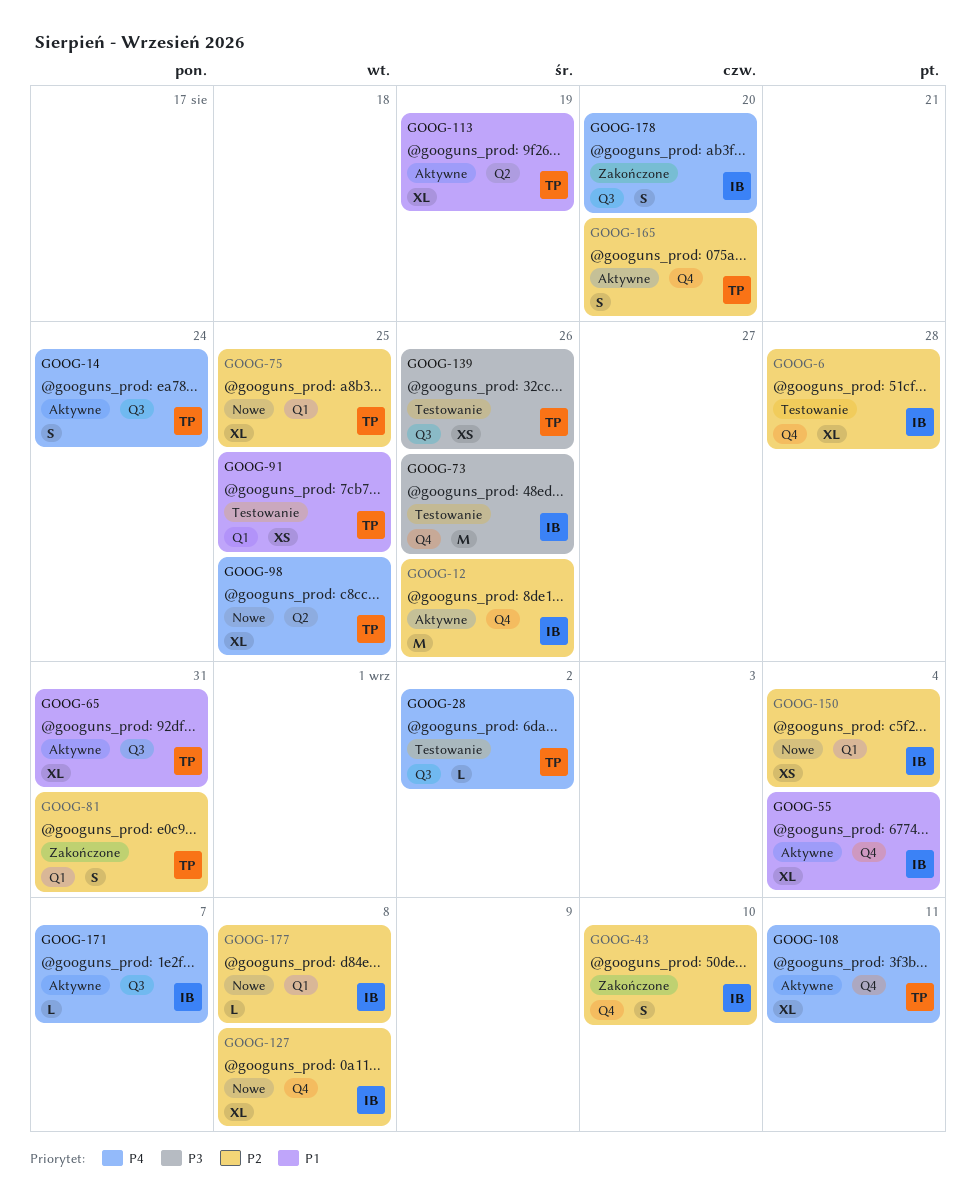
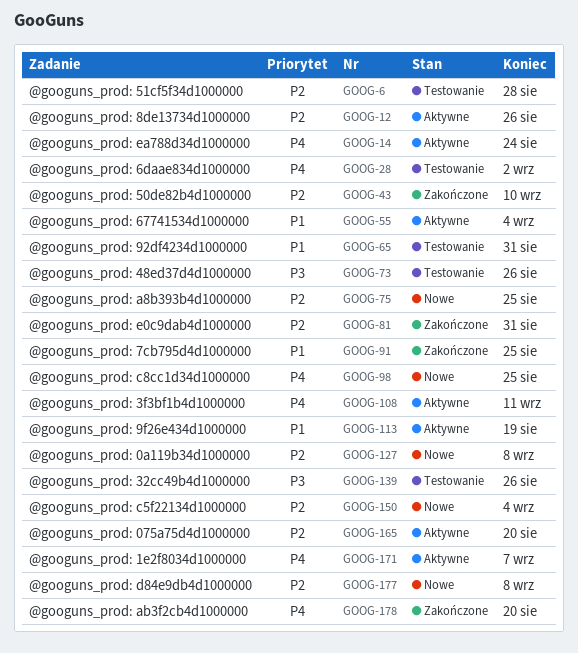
GOOG-65, status: Aktywne -> Testowanie
GOOG-91, status: Testowanie -> Zakończone

